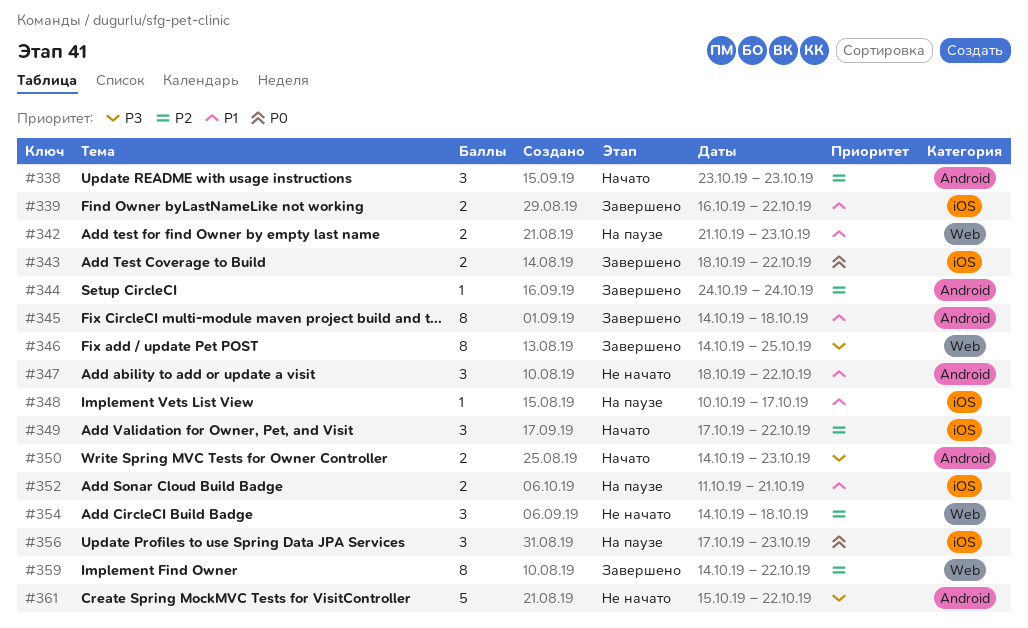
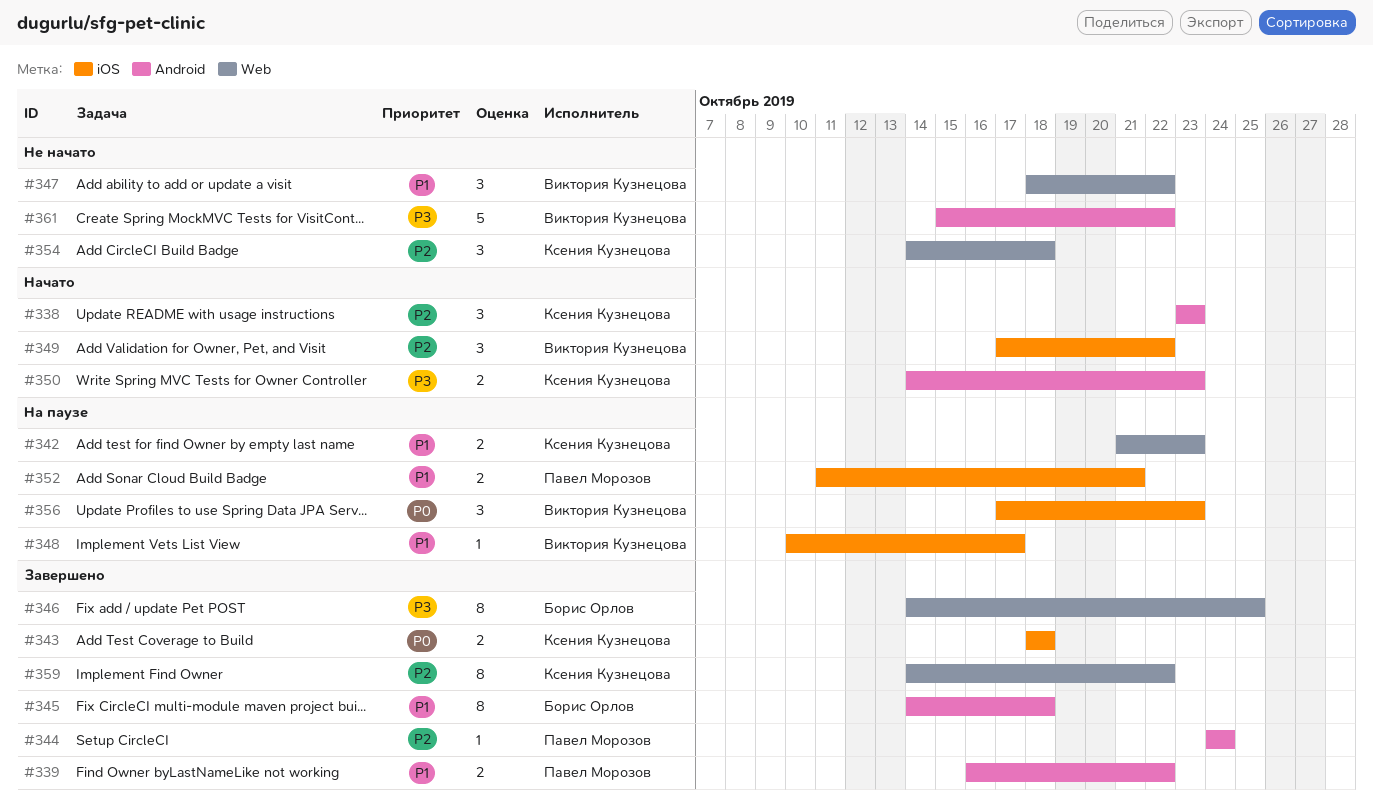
#339, label: iOS -> Android
#343, due: Oct 22 -> Oct 18
#347, label: Android -> Web

